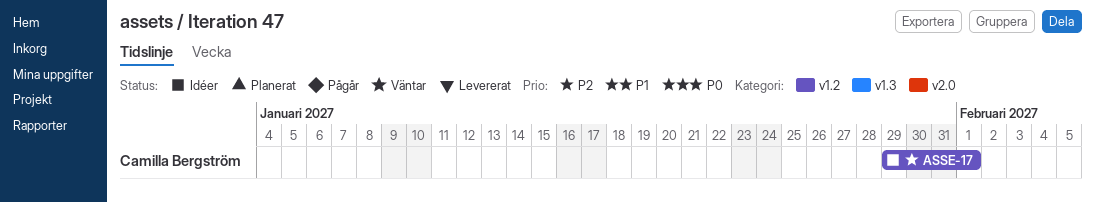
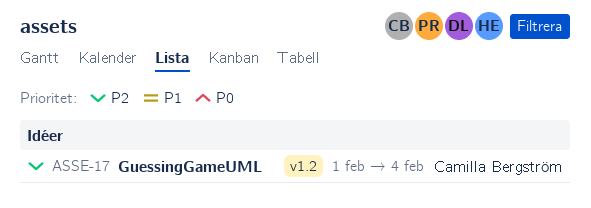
ASSE-17, start: Jan 29 -> Feb 1
ASSE-17, due: Feb 1 -> Feb 4

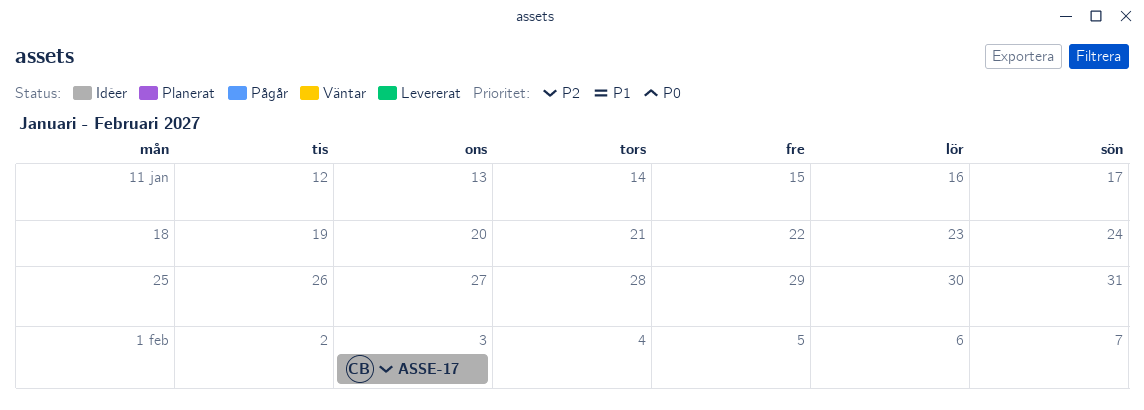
ASSE-17, start: Feb 1 -> Feb 3
ASSE-17, due: Feb 4 -> Feb 3

